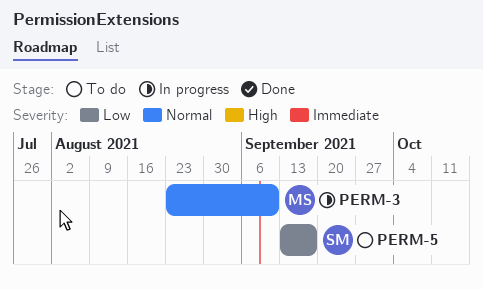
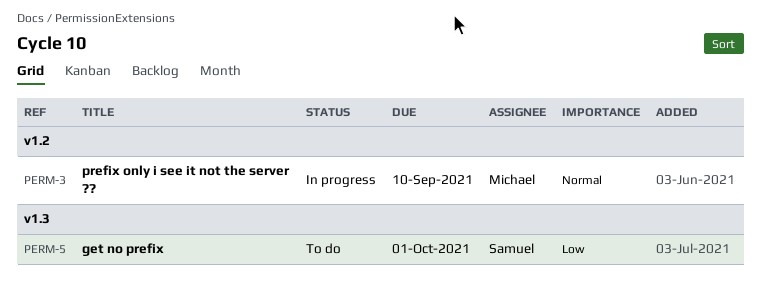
PERM-5, due: Sep 17 -> Oct 1

